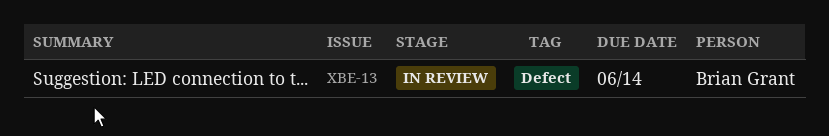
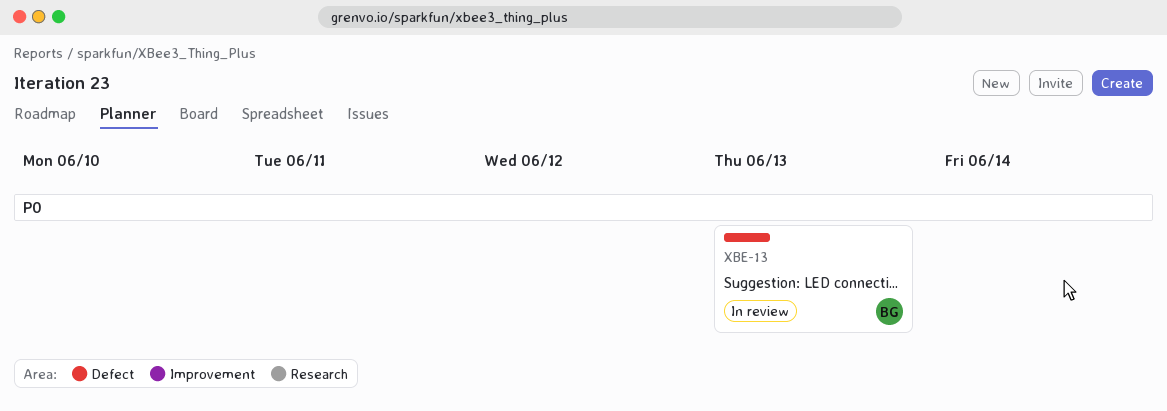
XBE-13, due: Jun 14 -> Jun 13

